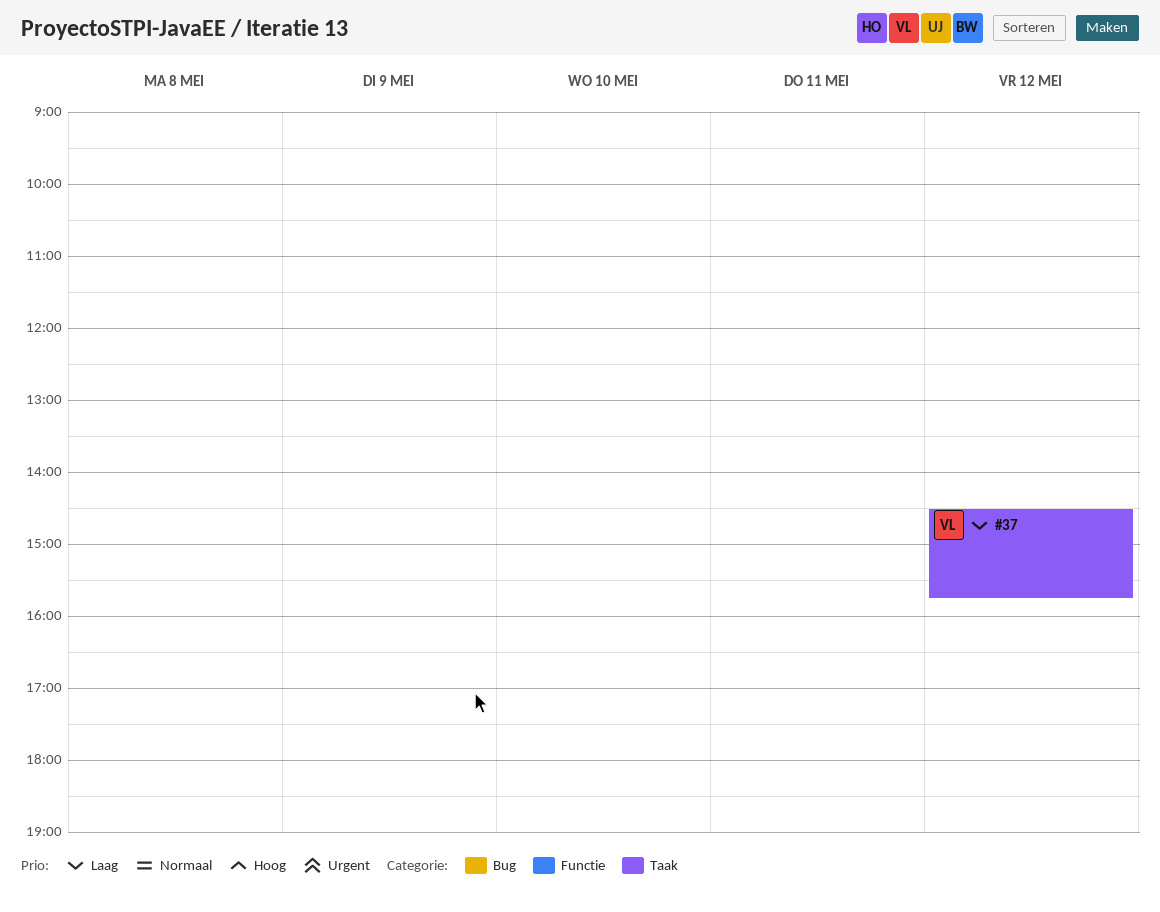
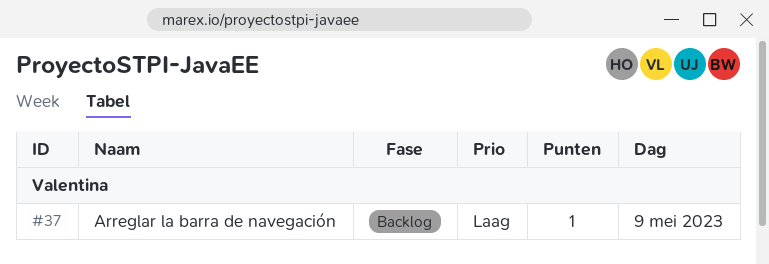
#37, day: May 12 -> May 9

